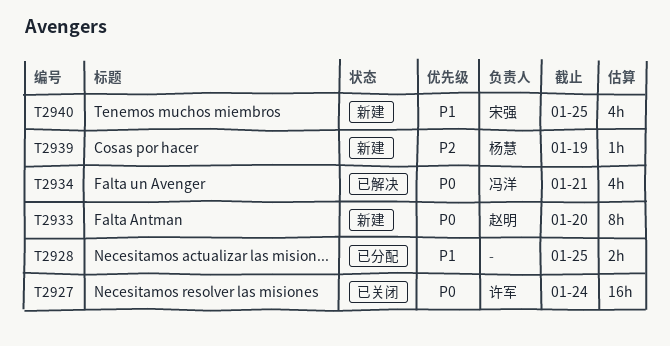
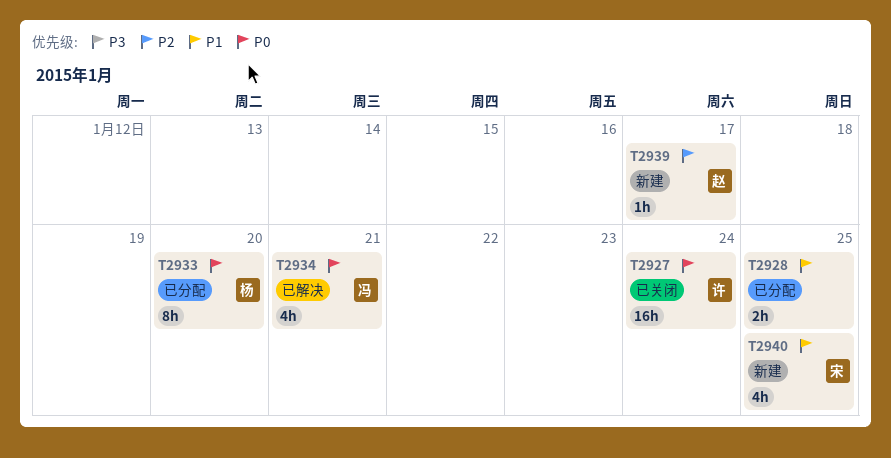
T2933, status: 新建 -> 已分配
T2933, owner: 赵明 -> 杨慧
T2939, owner: 杨慧 -> 赵明
T2939, due: Jan 19 -> Jan 17

